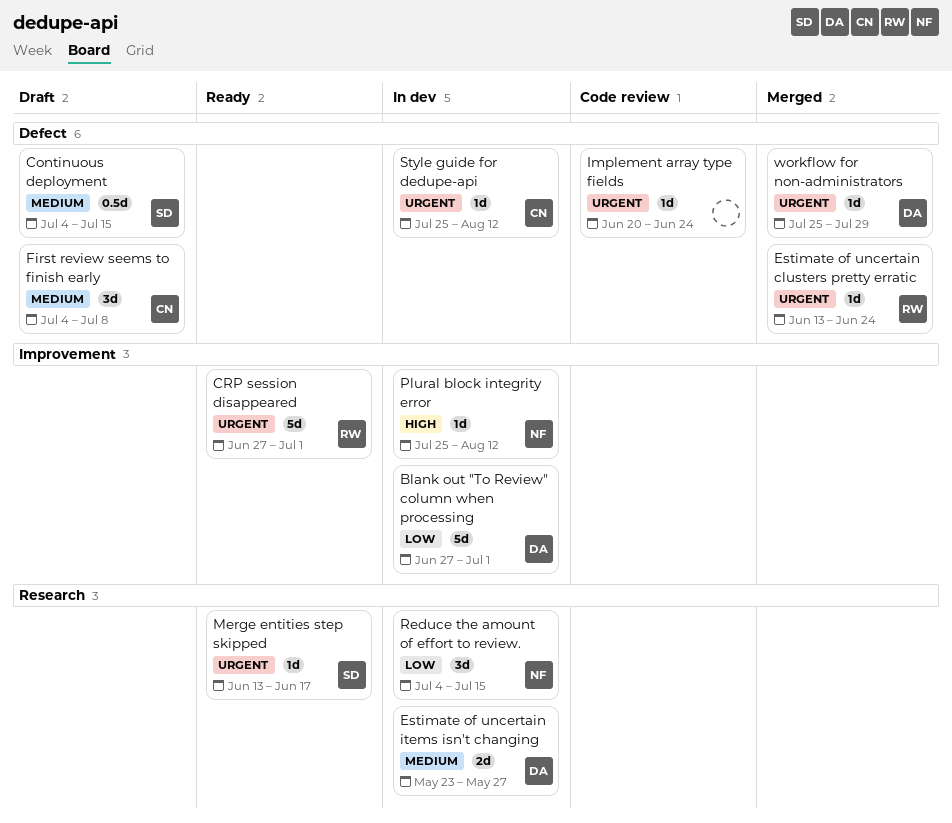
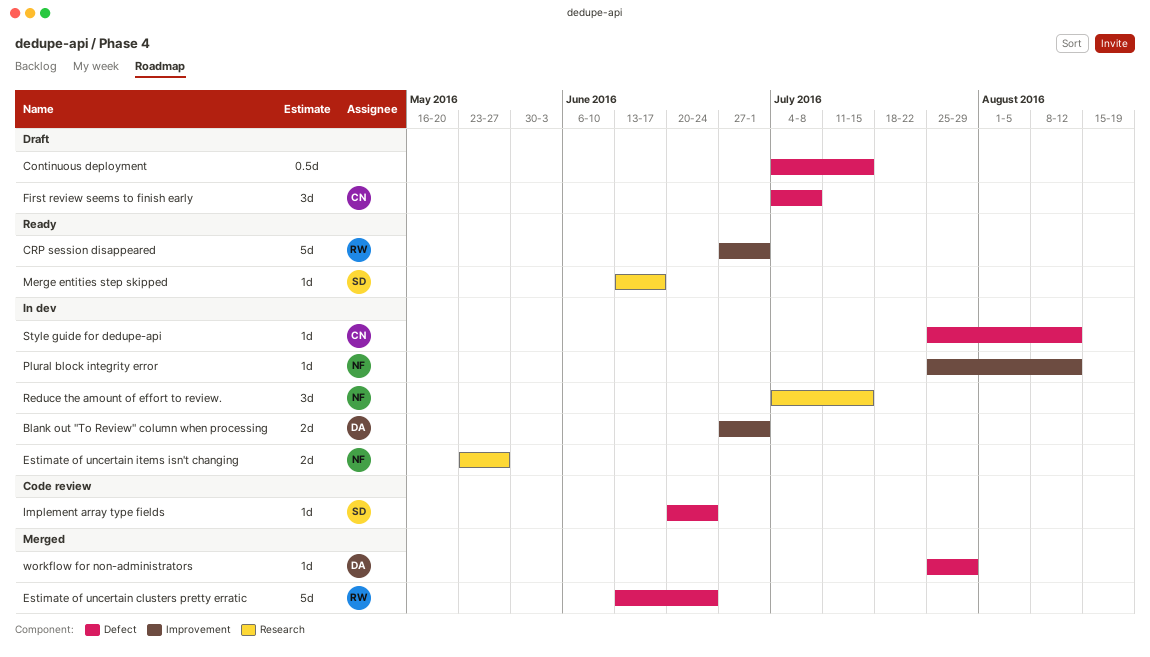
Blank out "To Review" column when processing, estimate: 5d -> 2d
Continuous deployment, owner: SD -> none
Estimate of uncertain clusters pretty erratic, estimate: 1d -> 5d
Estimate of uncertain items isn't changing, owner: DA -> NF
Implement array type fields, owner: none -> SD

